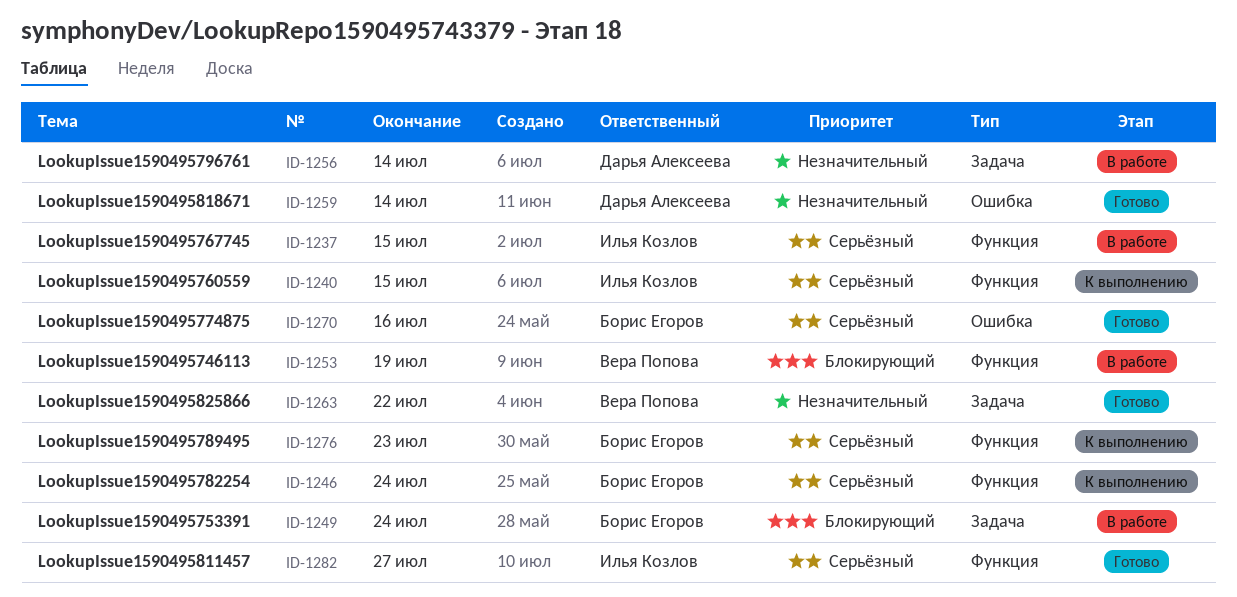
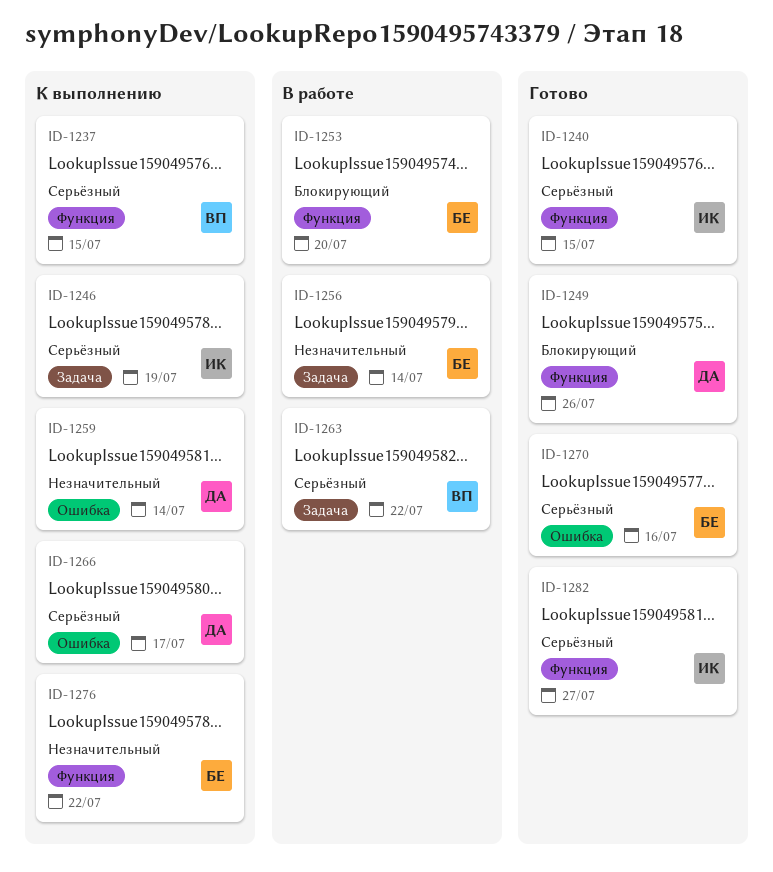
ID-1237, status: В работе -> К выполнению
ID-1237, owner: Илья Козлов -> Вера Попова
ID-1240, status: К выполнению -> Готово
ID-1246, owner: Борис Егоров -> Илья Козлов
ID-1246, label: Функция -> Задача
ID-1246, due: Jul 24 -> Jul 19
ID-1249, status: В работе -> Готово
ID-1249, owner: Борис Егоров -> Дарья Алексеева
ID-1249, label: Задача -> Функция
ID-1249, due: Jul 24 -> Jul 26
ID-1253, owner: Вера Попова -> Борис Егоров
ID-1253, due: Jul 19 -> Jul 20
ID-1256, owner: Дарья Алексеева -> Борис Егоров
ID-1259, status: Готово -> К выполнению
ID-1263, status: Готово -> В работе
ID-1263, priority: Незначительный -> Серьёзный
ID-1266: none -> present
ID-1276, priority: Серьёзный -> Незначительный
ID-1276, due: Jul 23 -> Jul 22

